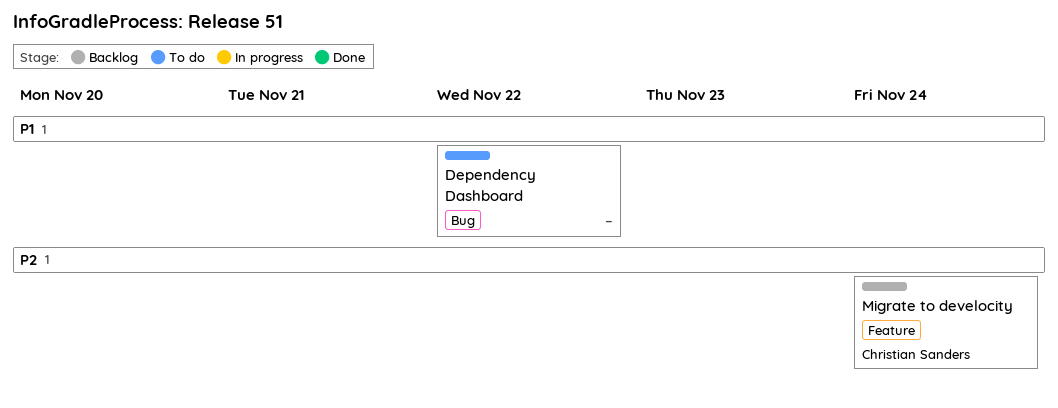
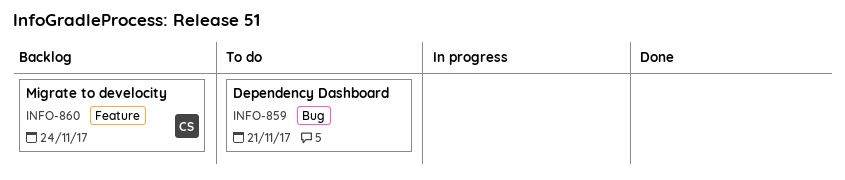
Dependency Dashboard, due: Nov 22 -> Nov 21

